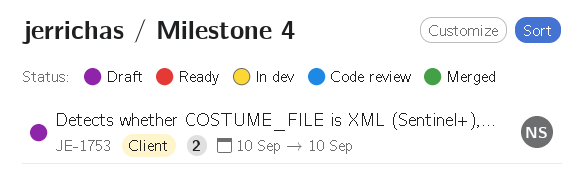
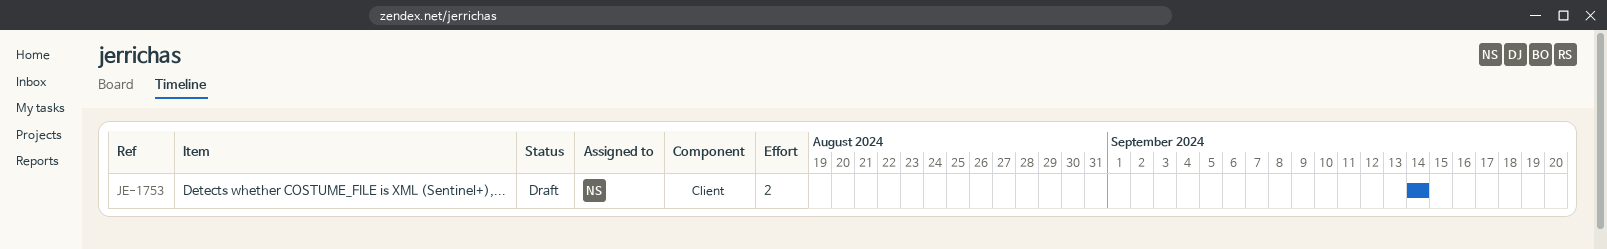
JE-1753, start: Sep 10 -> Sep 14
JE-1753, due: Sep 10 -> Sep 14

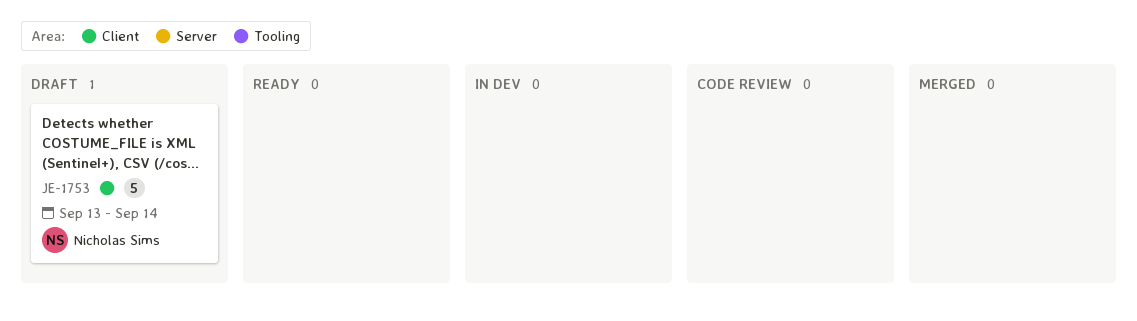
JE-1753, estimate: 2 -> 5
JE-1753, start: Sep 14 -> Sep 13

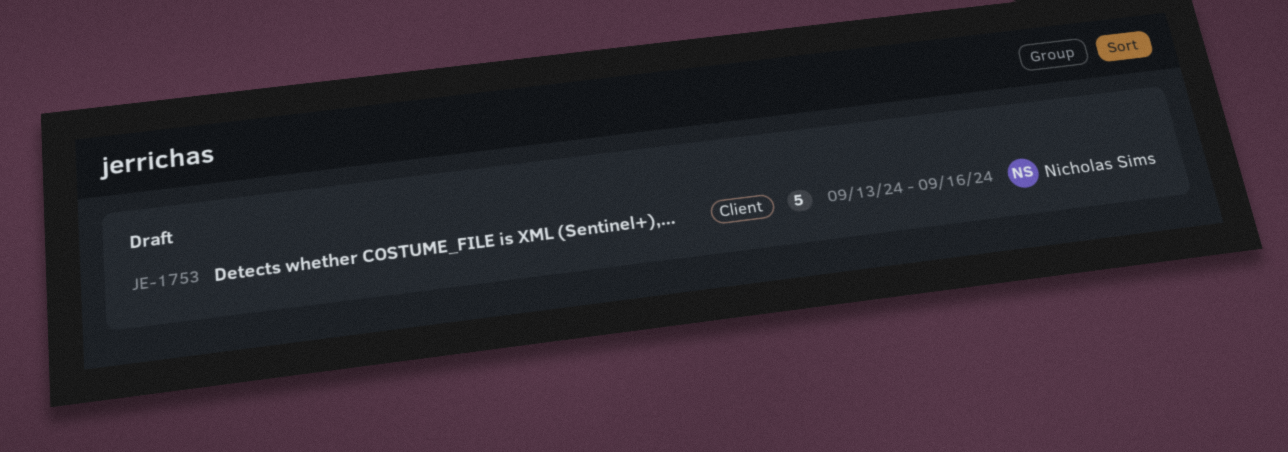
JE-1753, due: Sep 14 -> Sep 16

